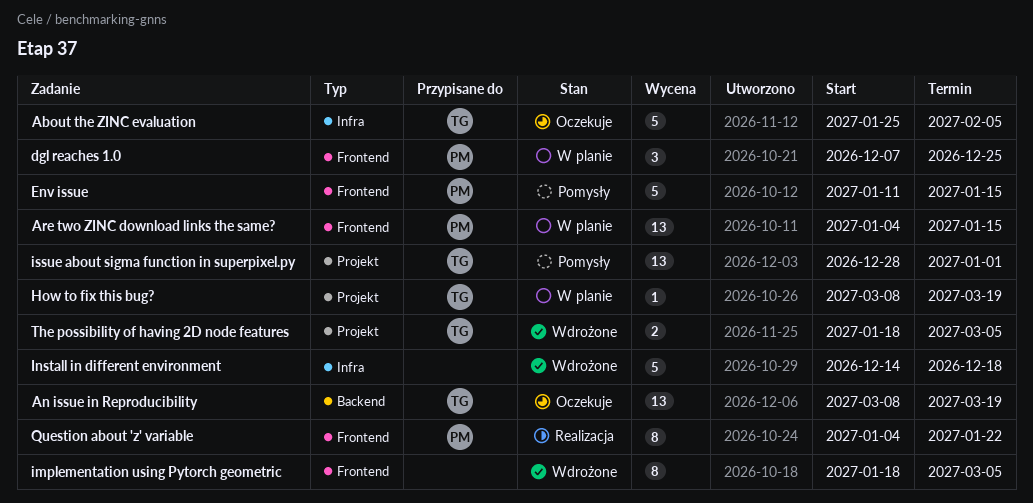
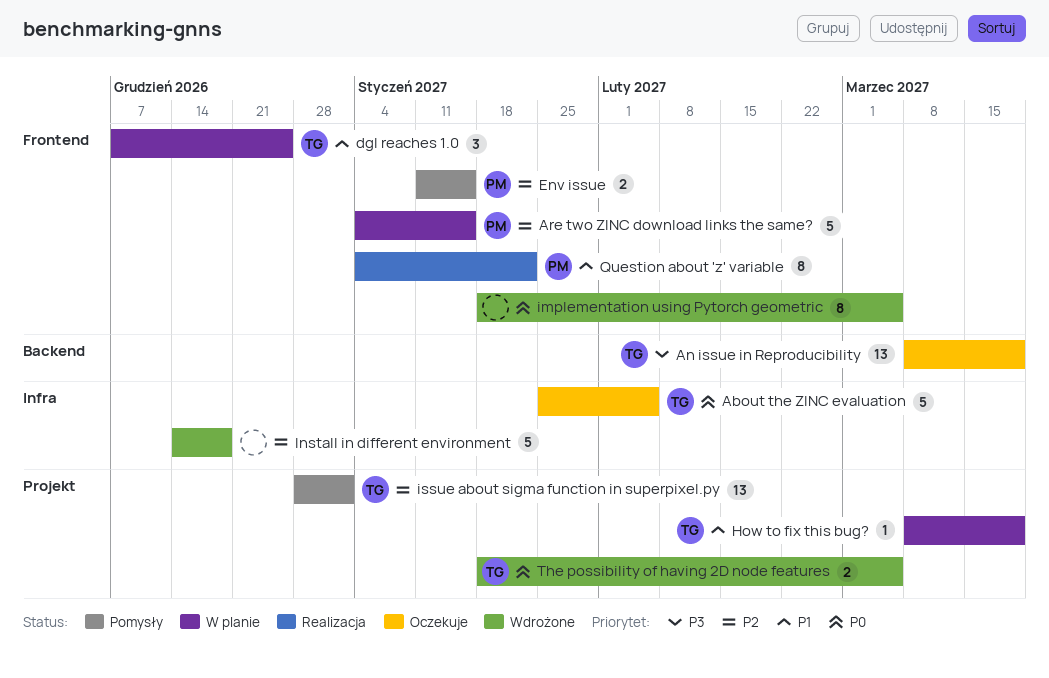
Are two ZINC download links the same?, estimate: 13 -> 5
dgl reaches 1.0, owner: PM -> TG
Env issue, estimate: 5 -> 2

